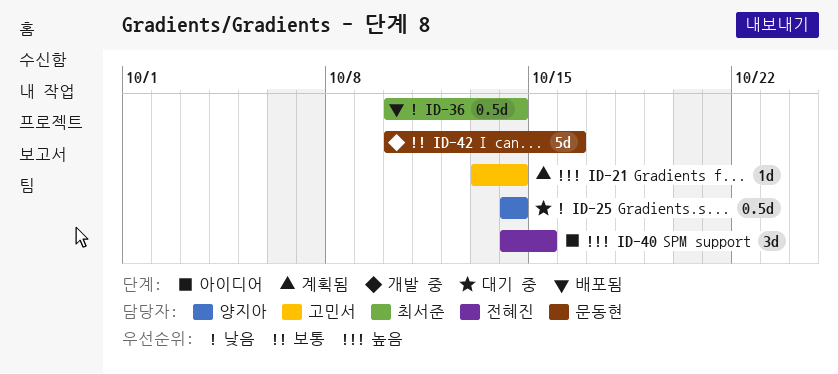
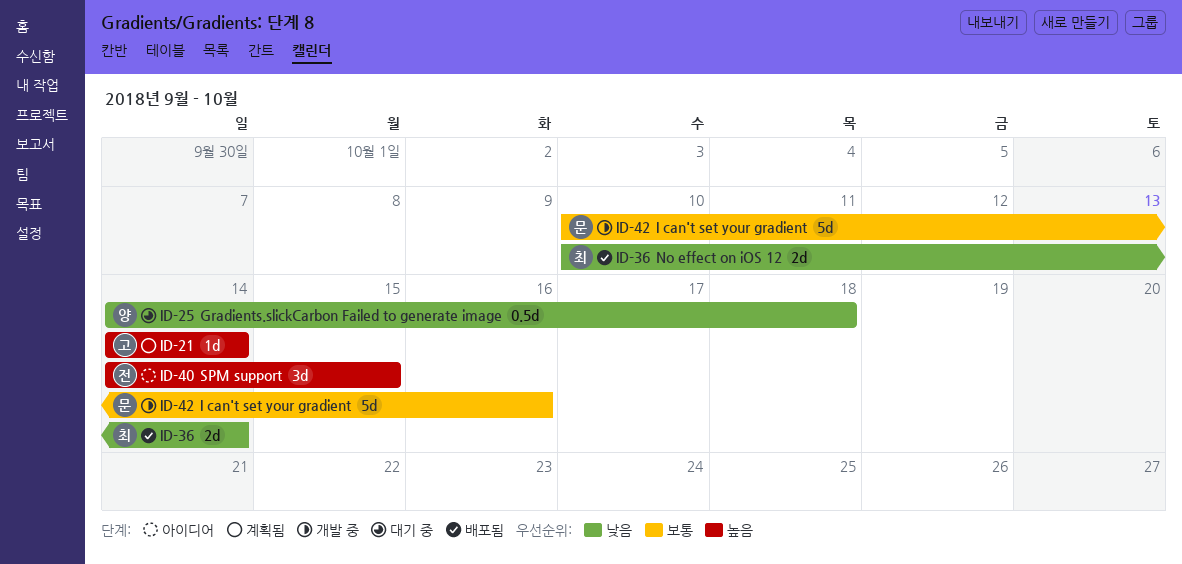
ID-21, start: Oct 13 -> Oct 14
ID-25, due: Oct 14 -> Oct 18
ID-36, estimate: 0.5d -> 2d

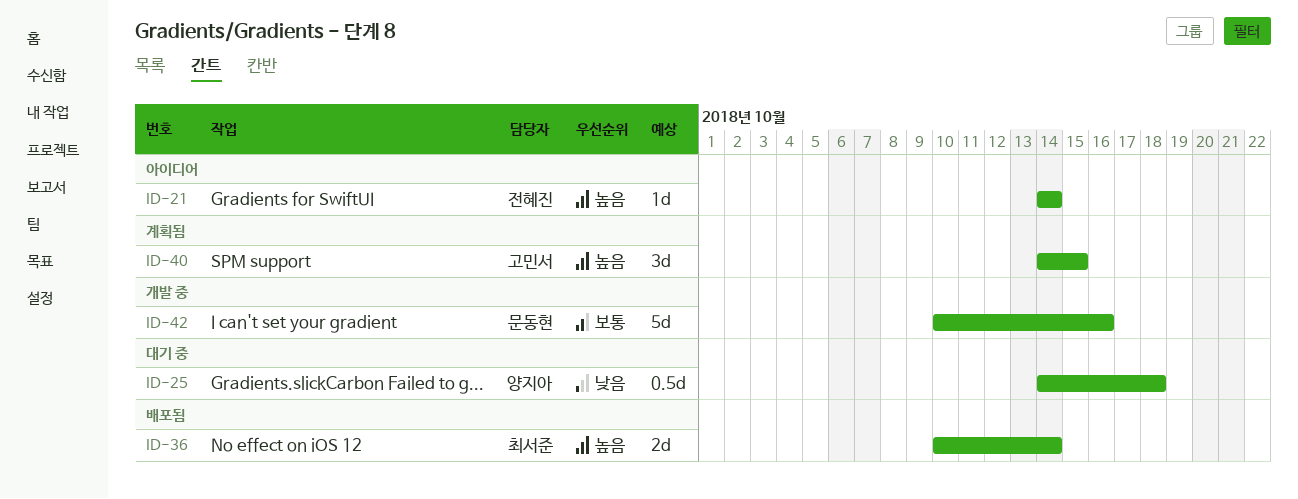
ID-21, status: 계획됨 -> 아이디어
ID-21, owner: 고민서 -> 전혜진
ID-36, priority: 낮음 -> 높음
ID-40, status: 아이디어 -> 계획됨
ID-40, owner: 전혜진 -> 고민서

